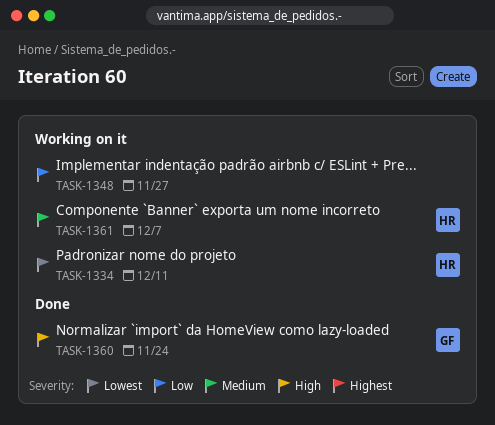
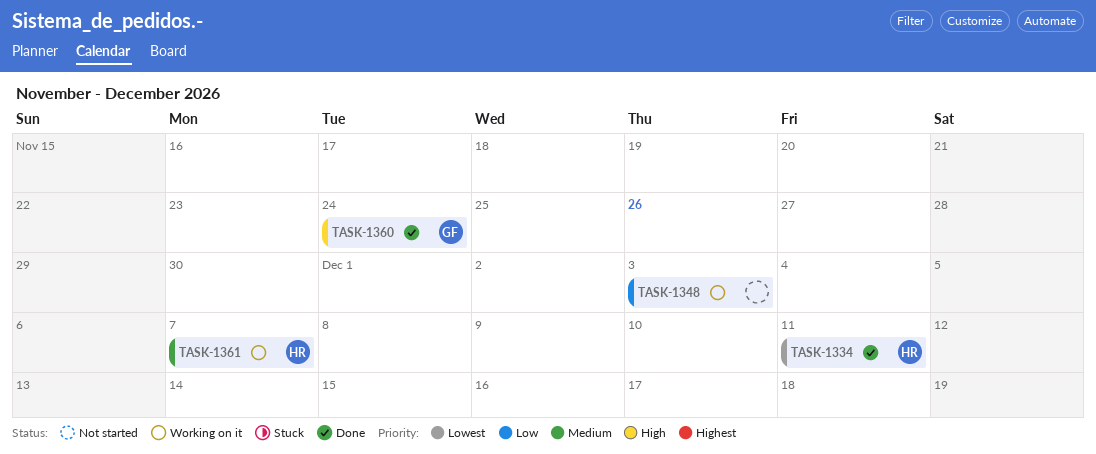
TASK-1334, status: Working on it -> Done
TASK-1348, due: Nov 27 -> Dec 3

